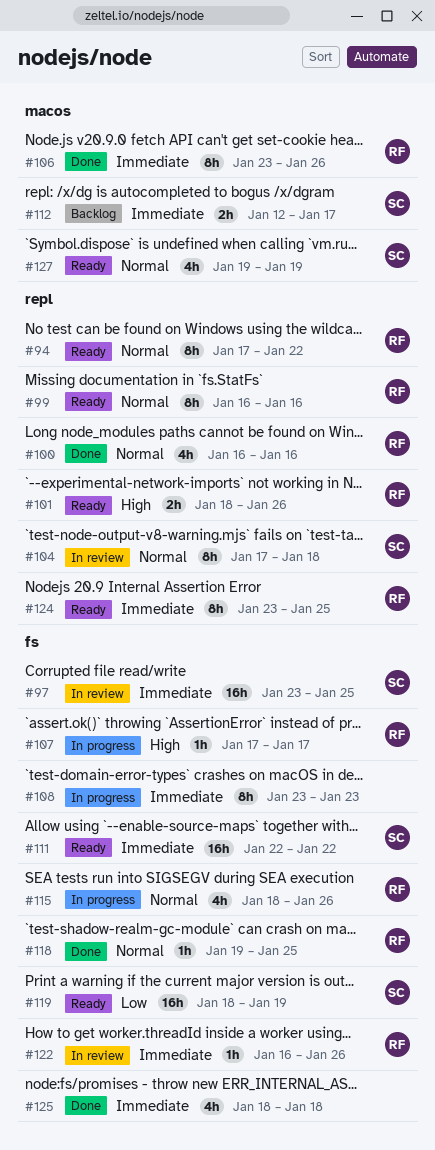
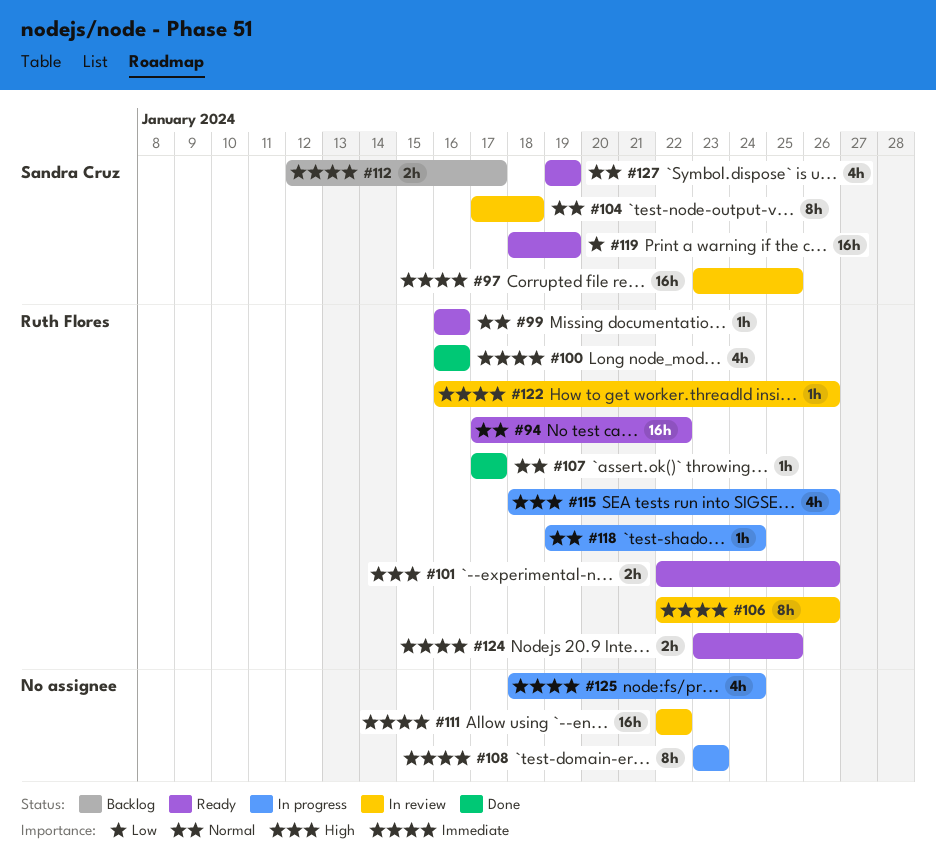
#94, estimate: 8h -> 16h
#99, estimate: 8h -> 1h
#100, priority: Normal -> Immediate
#101, start: Jan 18 -> Jan 22
#106, status: Done -> In review
#106, start: Jan 23 -> Jan 22
#107, status: In progress -> Done
#107, priority: High -> Normal
#111, status: Ready -> In review
#111, owner: Sandra Cruz -> none
#115, priority: Normal -> High
#118, status: Done -> In progress
#118, due: Jan 25 -> Jan 24
#124, estimate: 8h -> 2h
#125, status: Done -> In progress
#125, due: Jan 18 -> Jan 24

